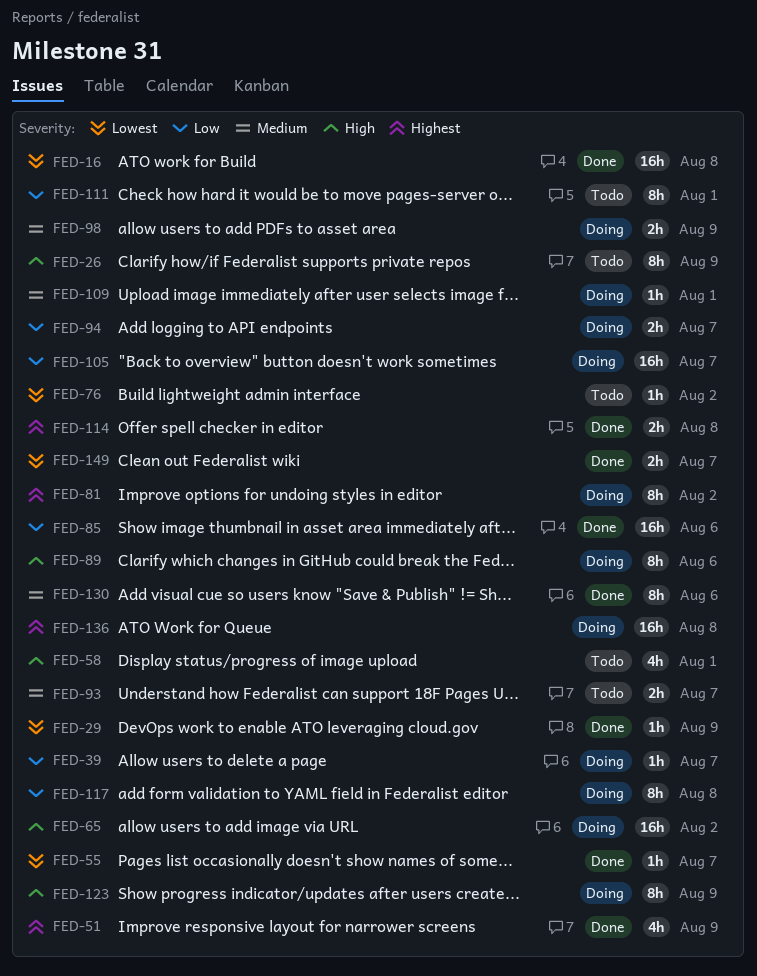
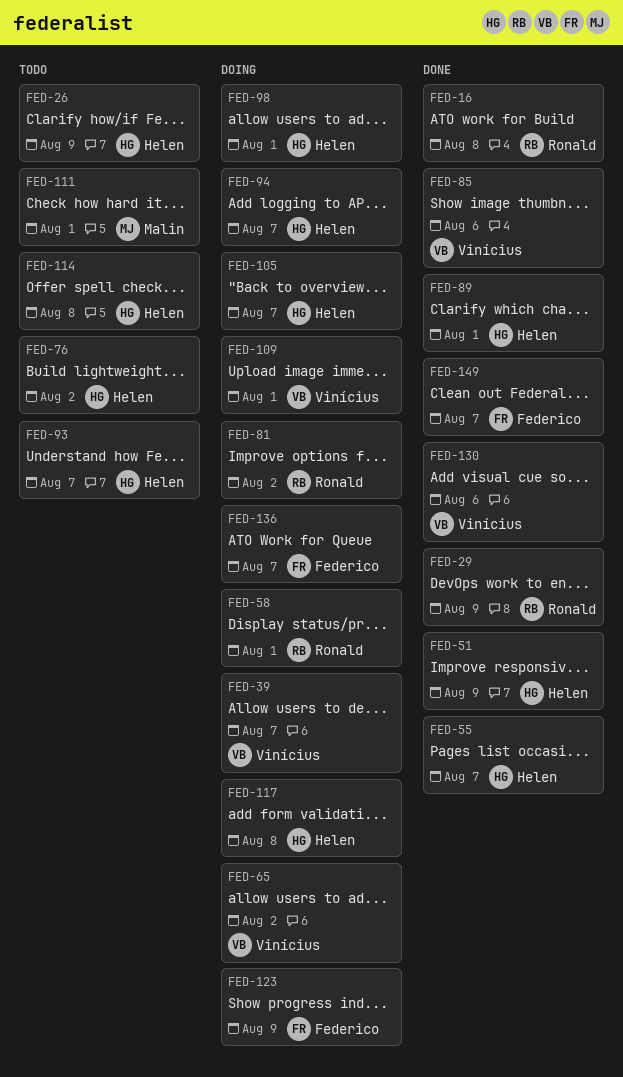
FED-58, status: Todo -> Doing
FED-89, status: Doing -> Done
FED-89, due: Aug 6 -> Aug 1
FED-98, due: Aug 9 -> Aug 1
FED-114, status: Done -> Todo
FED-136, due: Aug 8 -> Aug 7

